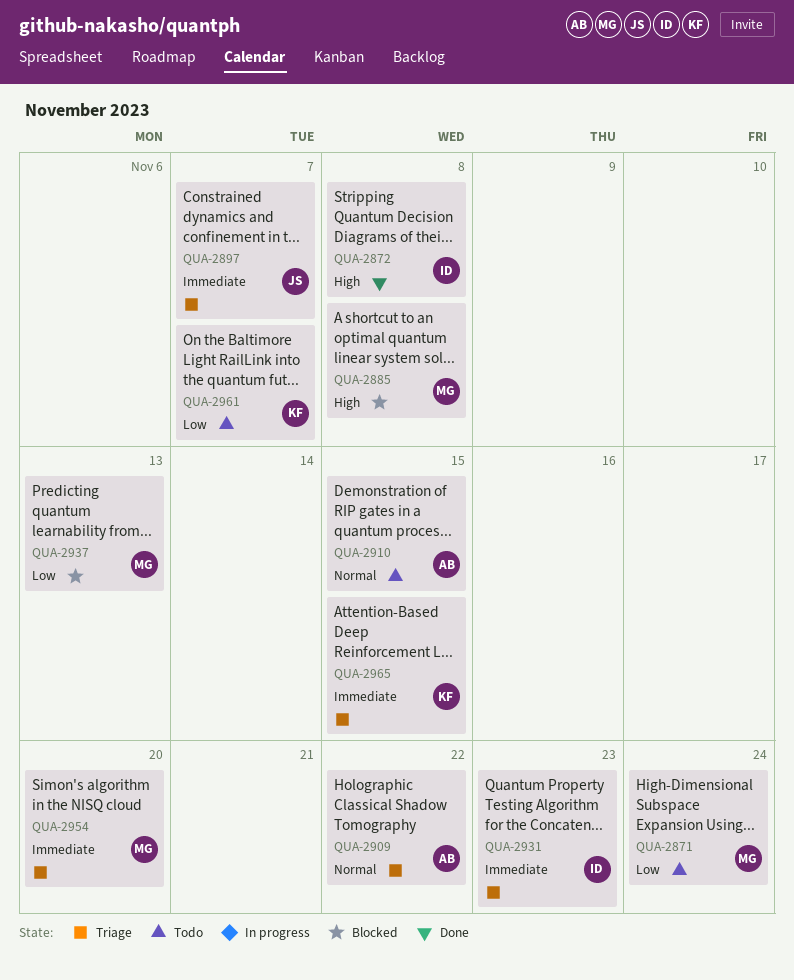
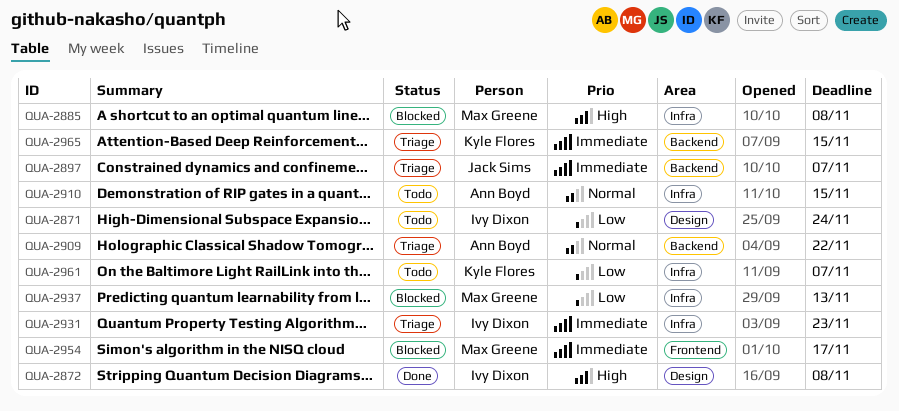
QUA-2871, owner: Max Greene -> Ivy Dixon
QUA-2954, status: Triage -> Blocked
QUA-2954, due: Nov 20 -> Nov 17

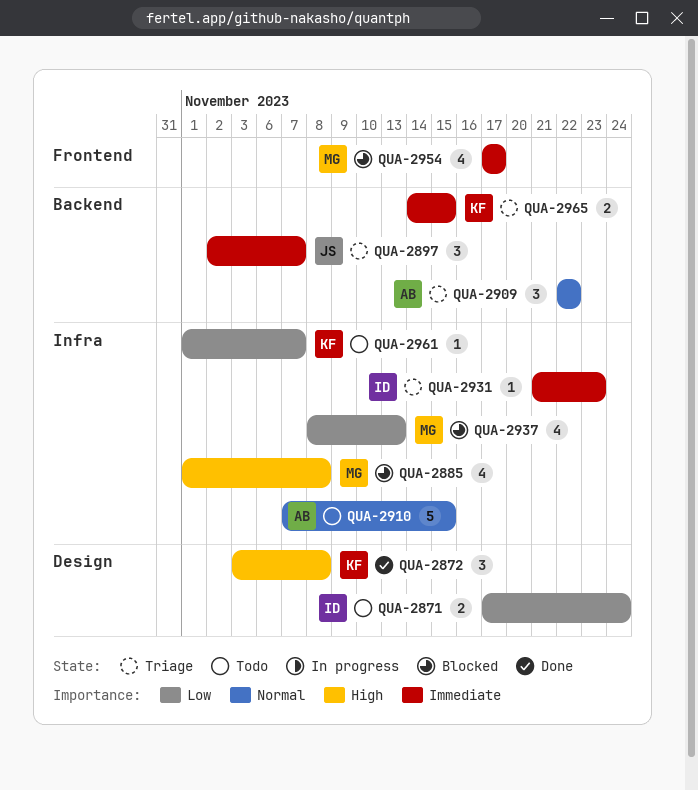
QUA-2872, owner: Ivy Dixon -> Kyle Flores

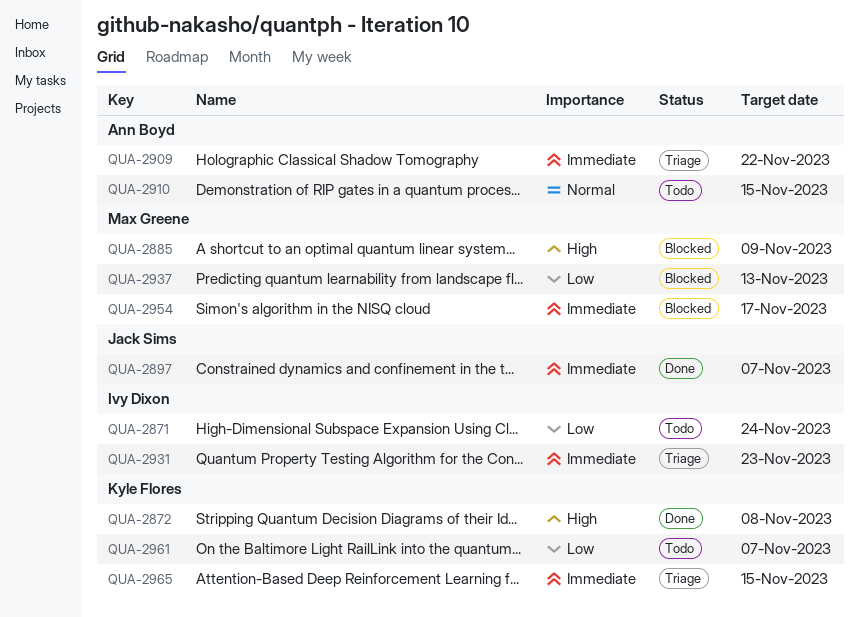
QUA-2885, due: Nov 8 -> Nov 9
QUA-2897, status: Triage -> Done
QUA-2909, priority: Normal -> Immediate

